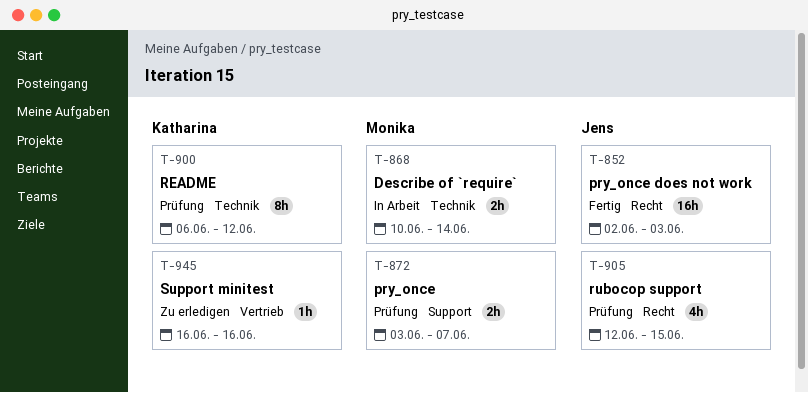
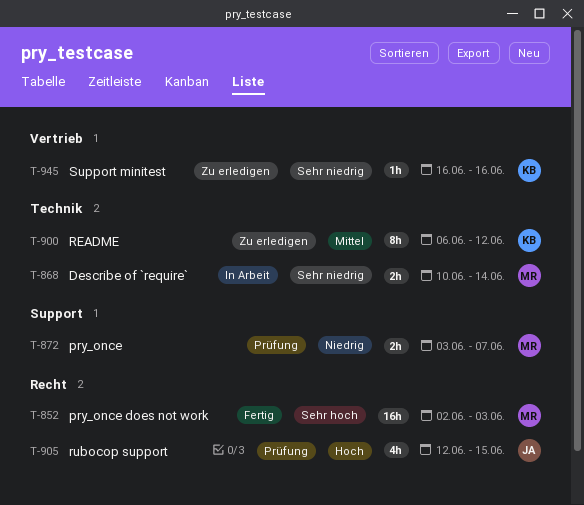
T-852, owner: Jens -> Monika
T-900, status: Prüfung -> Zu erledigen

